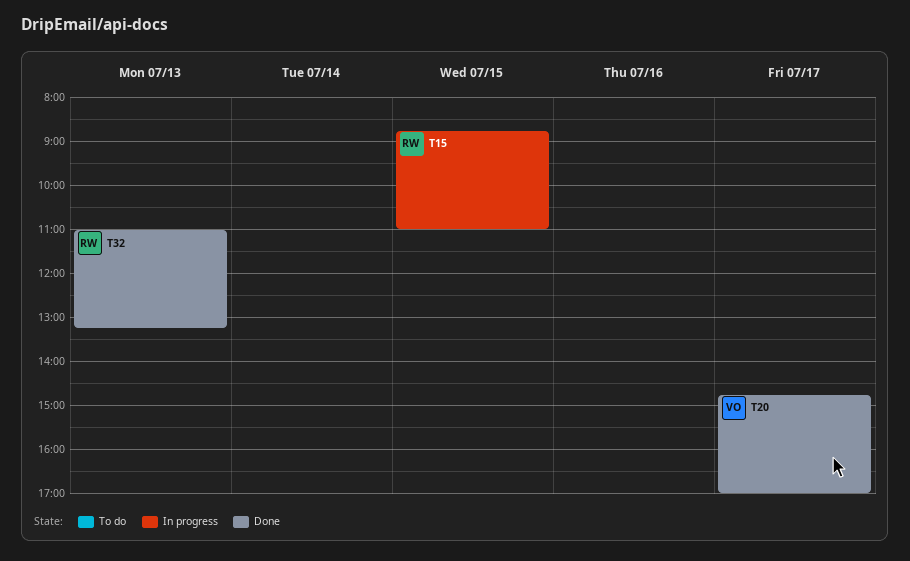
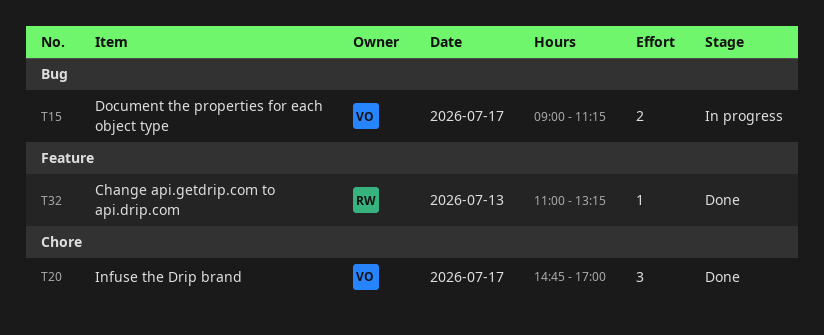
T15, owner: RW -> VO
T15, day: Jul 15 -> Jul 17
T15, begins: 08:45 -> 09:00
T15, ends: 11:00 -> 11:15

